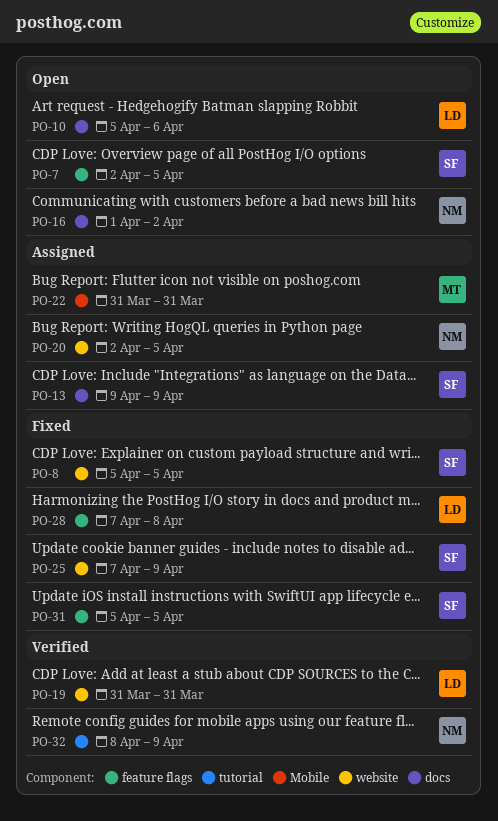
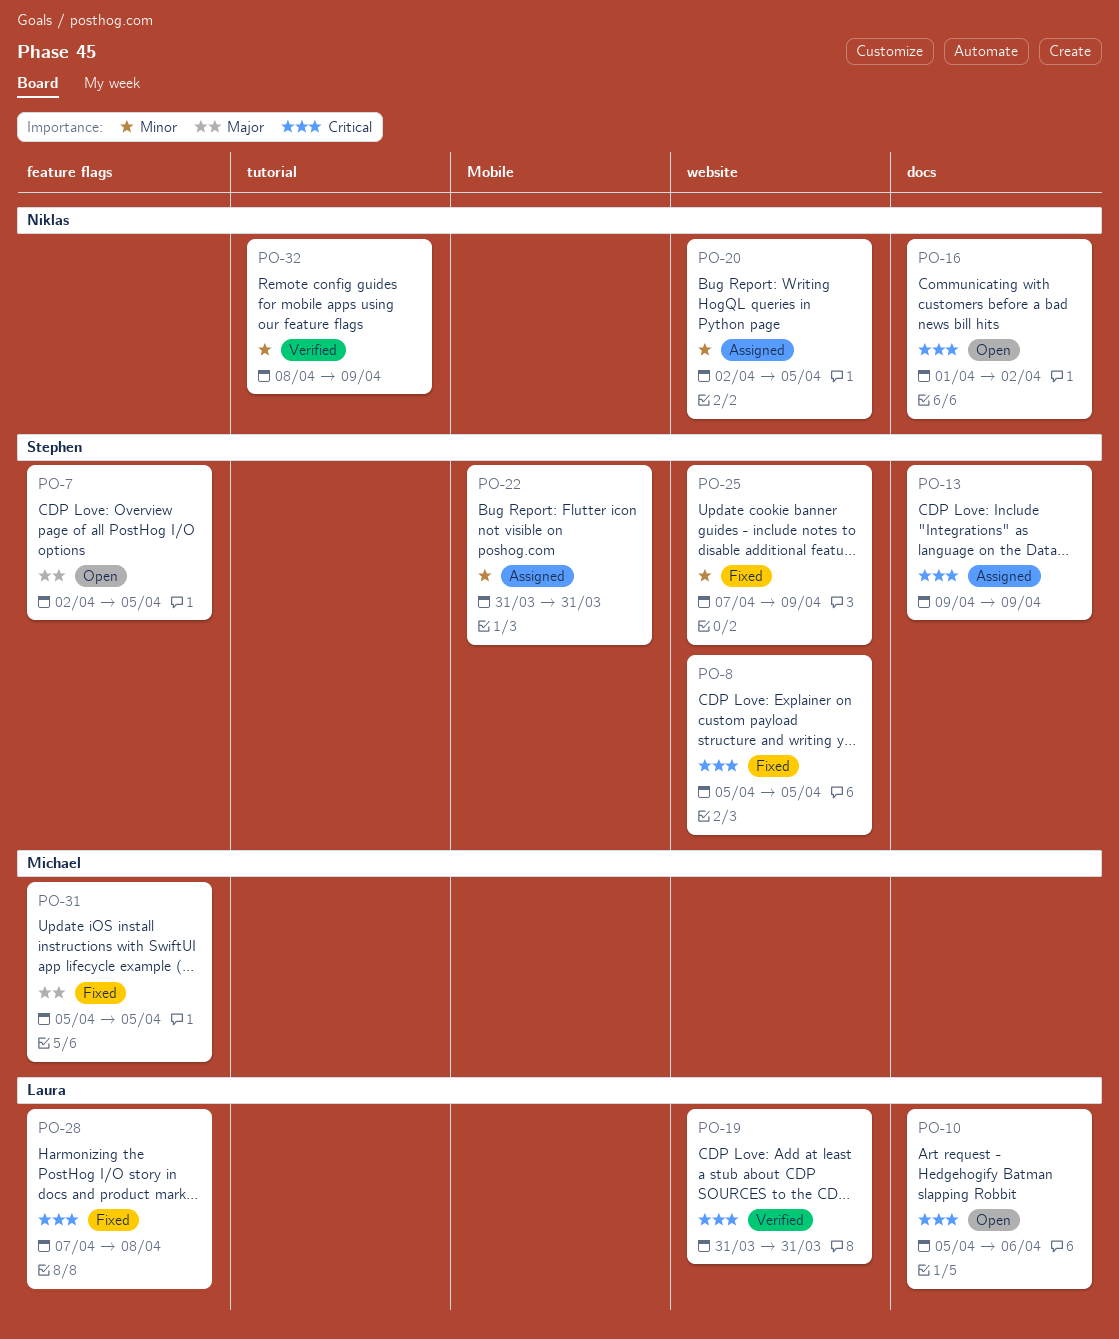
PO-22, owner: Michael -> Stephen
PO-31, owner: Stephen -> Michael

